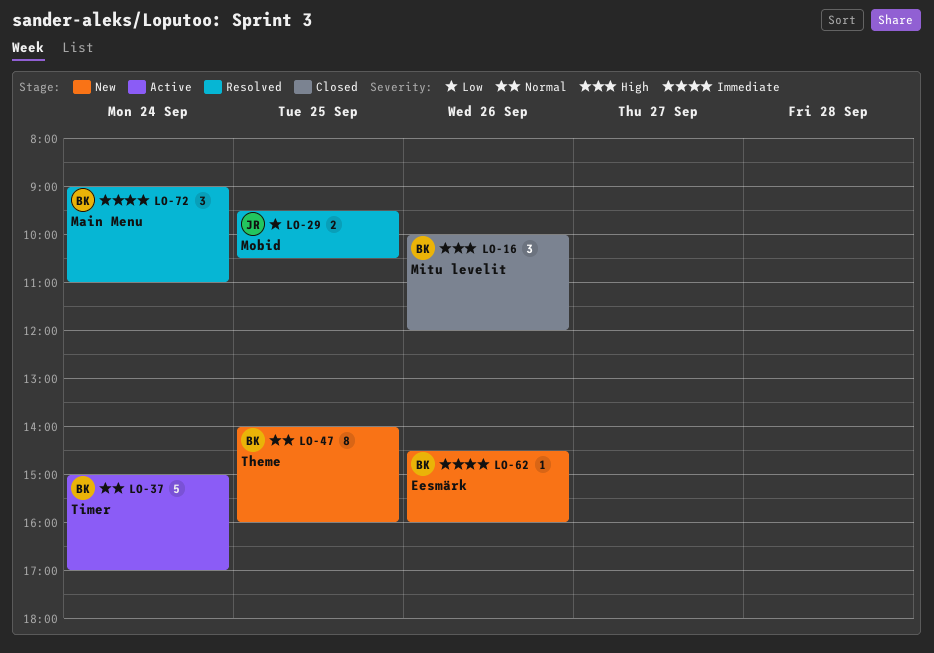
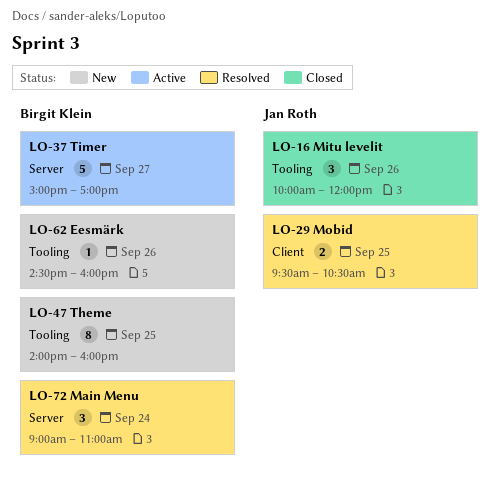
LO-16, owner: Birgit Klein -> Jan Roth
LO-37, day: Sep 24 -> Sep 27

